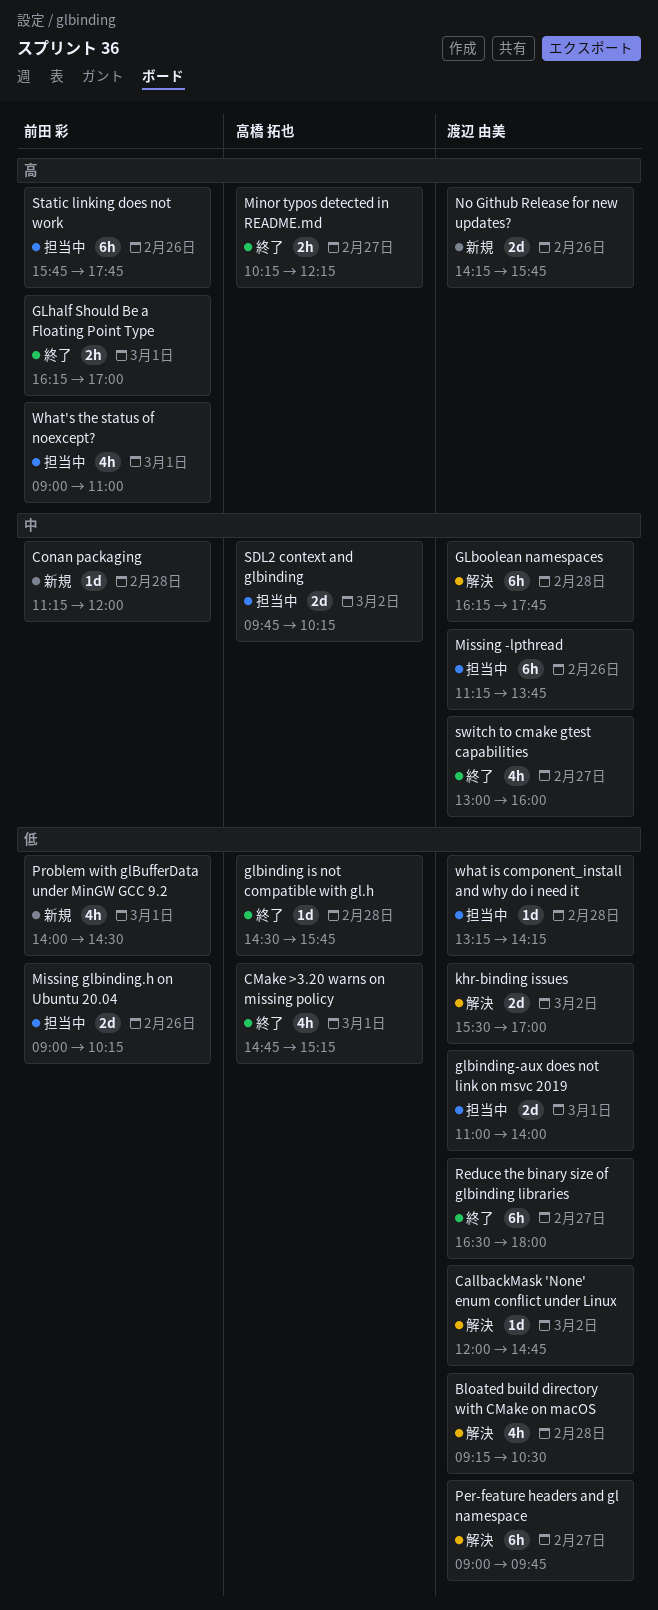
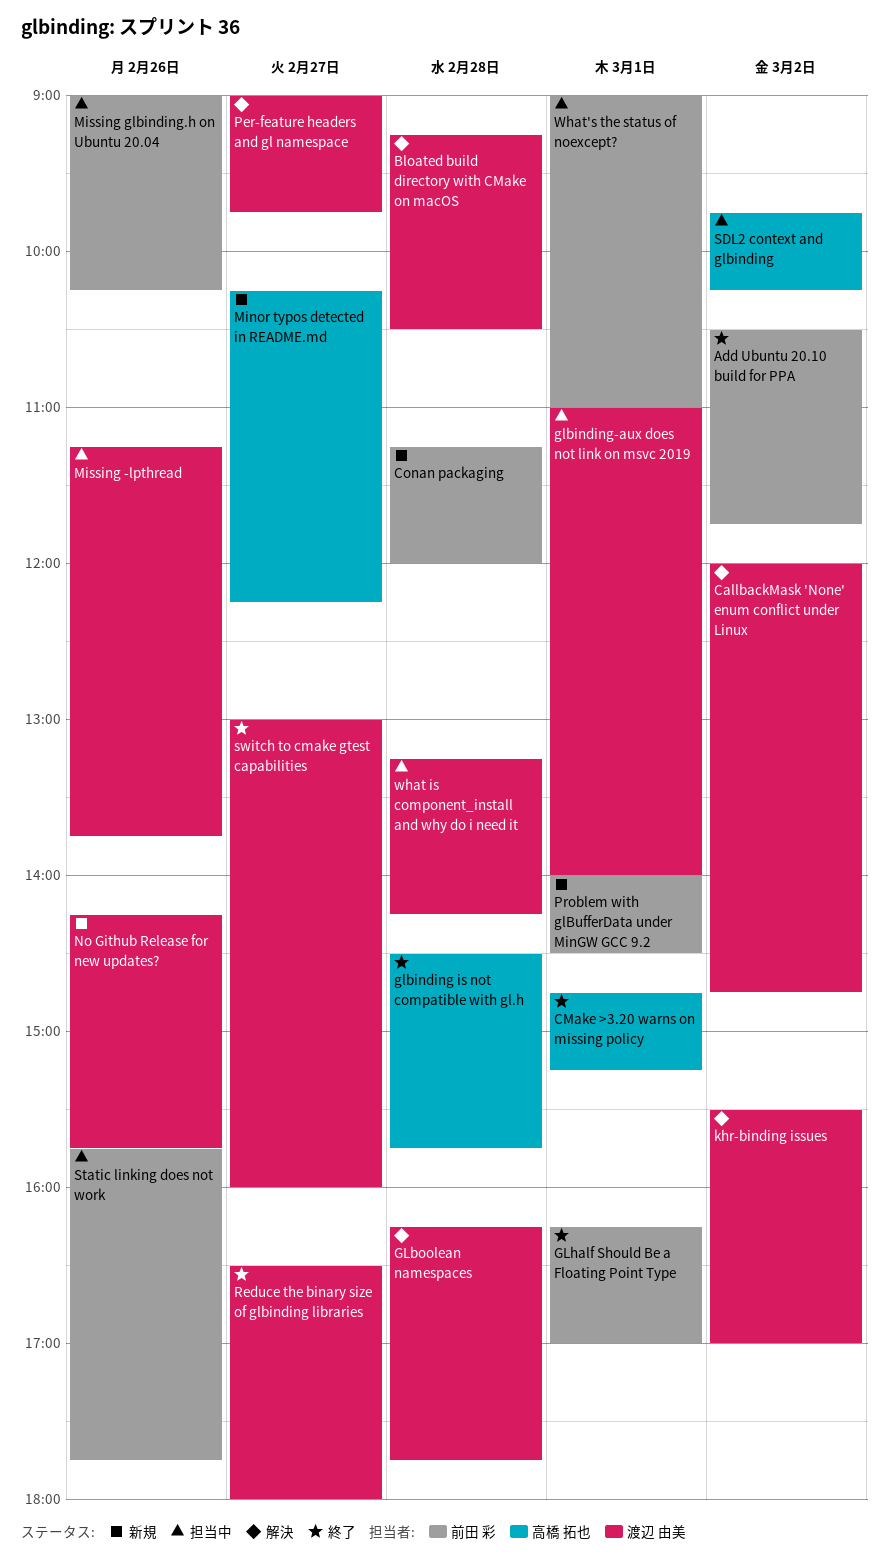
Add Ubuntu 20.10 build for PPA: none -> present
Minor typos detected in README.md, status: 終了 -> 新規

